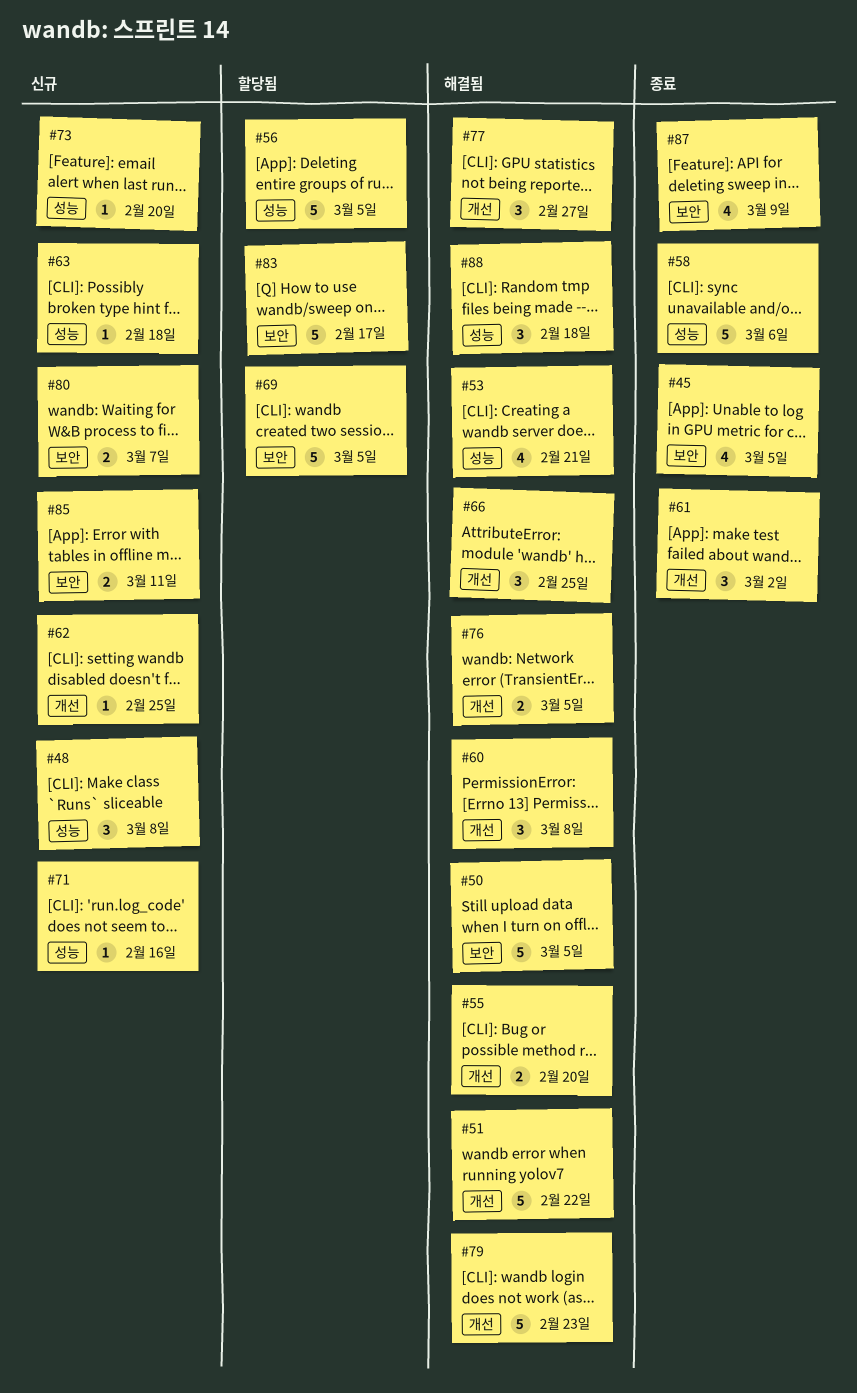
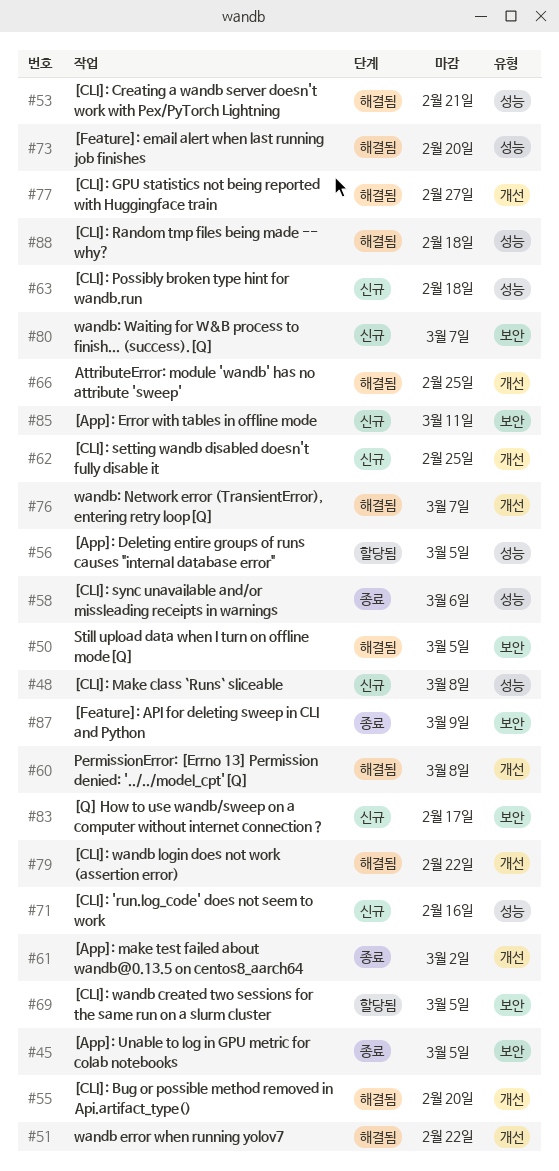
#73, status: 신규 -> 해결됨
#76, due: Mar 5 -> Mar 7
#79, due: Feb 23 -> Feb 22
#83, status: 할당됨 -> 신규

